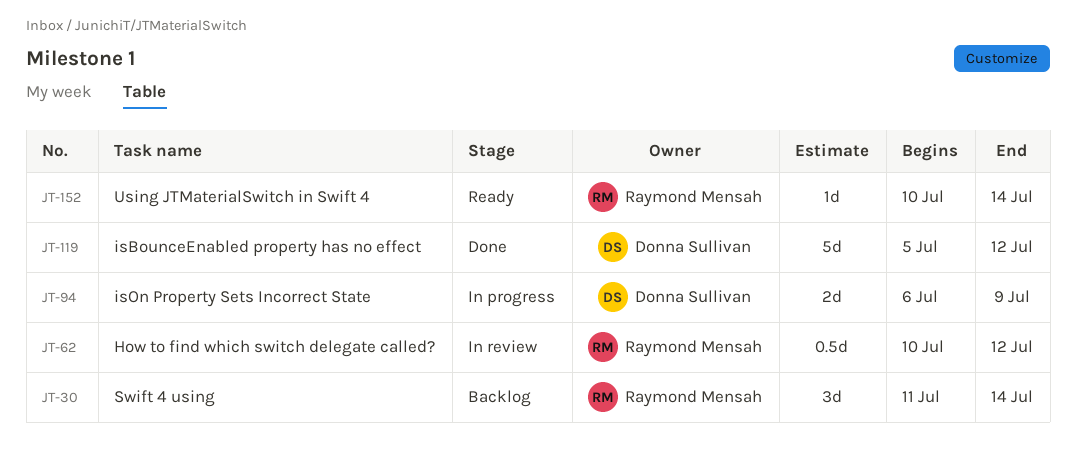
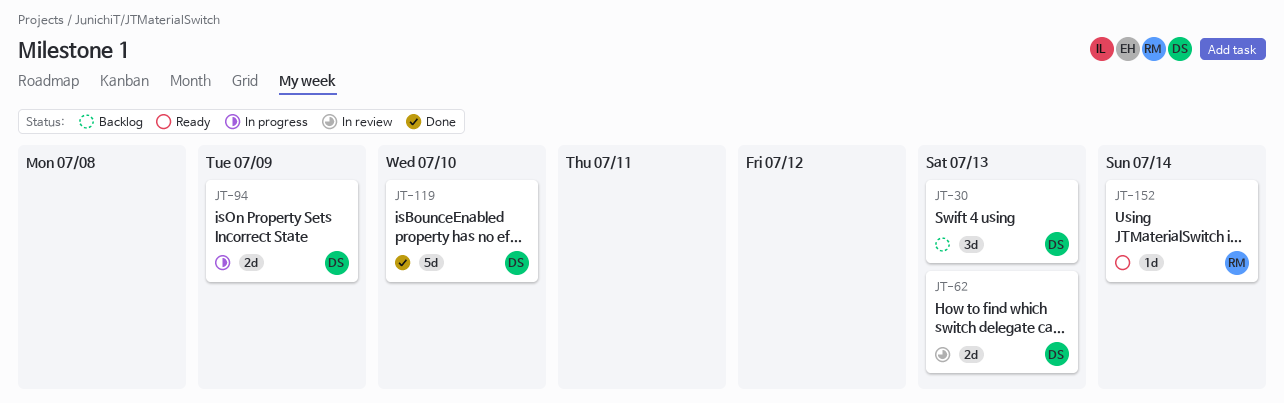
JT-30, owner: Raymond Mensah -> Donna Sullivan
JT-30, due: Jul 14 -> Jul 13
JT-62, owner: Raymond Mensah -> Donna Sullivan
JT-62, estimate: 0.5d -> 2d
JT-62, due: Jul 12 -> Jul 13
JT-119, due: Jul 12 -> Jul 10

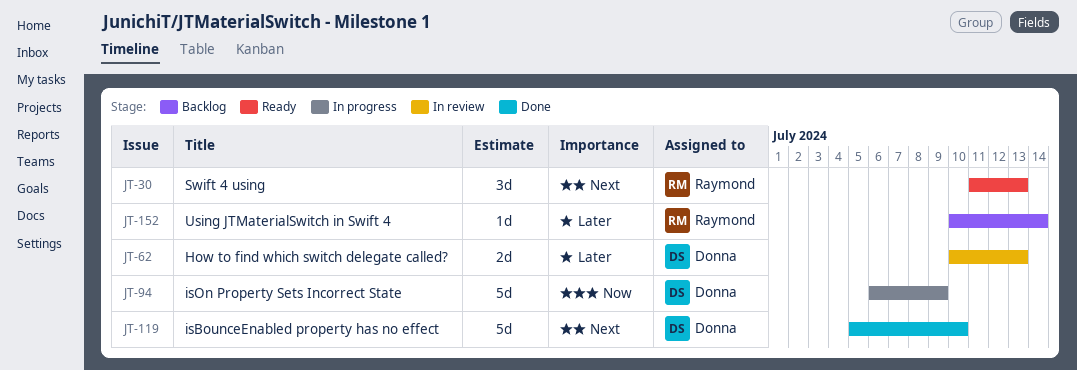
JT-30, status: Backlog -> Ready
JT-30, owner: Donna -> Raymond
JT-94, estimate: 2d -> 5d
JT-152, status: Ready -> Backlog

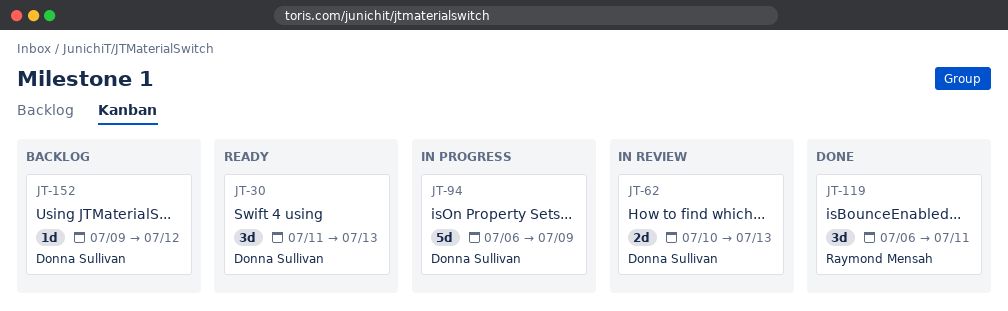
JT-30, owner: Raymond Mensah -> Donna Sullivan
JT-119, owner: Donna Sullivan -> Raymond Mensah
JT-119, estimate: 5d -> 3d
JT-119, start: Jul 5 -> Jul 6
JT-119, due: Jul 10 -> Jul 11
JT-152, owner: Raymond Mensah -> Donna Sullivan
JT-152, start: Jul 10 -> Jul 9
JT-152, due: Jul 14 -> Jul 12

